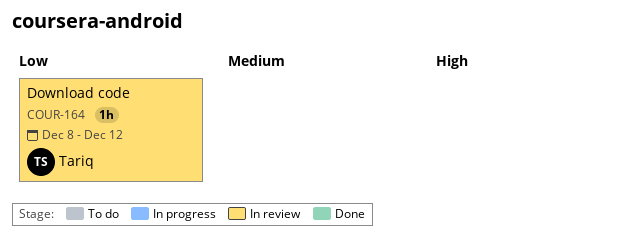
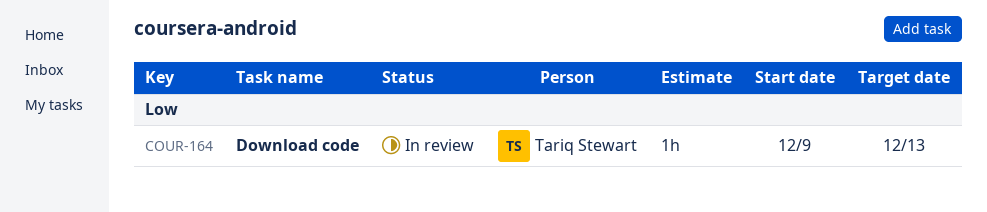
COUR-164, start: Dec 8 -> Dec 9
COUR-164, due: Dec 12 -> Dec 13

